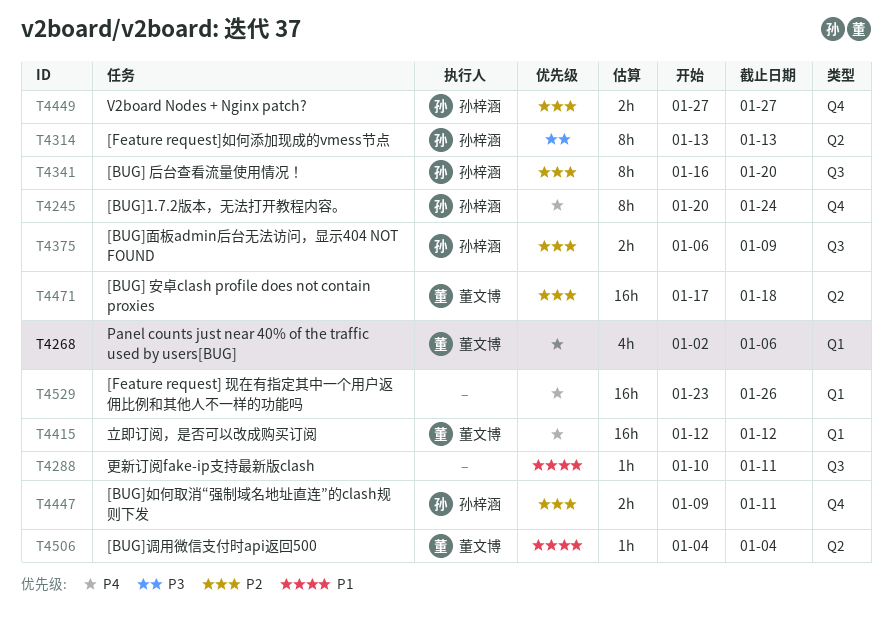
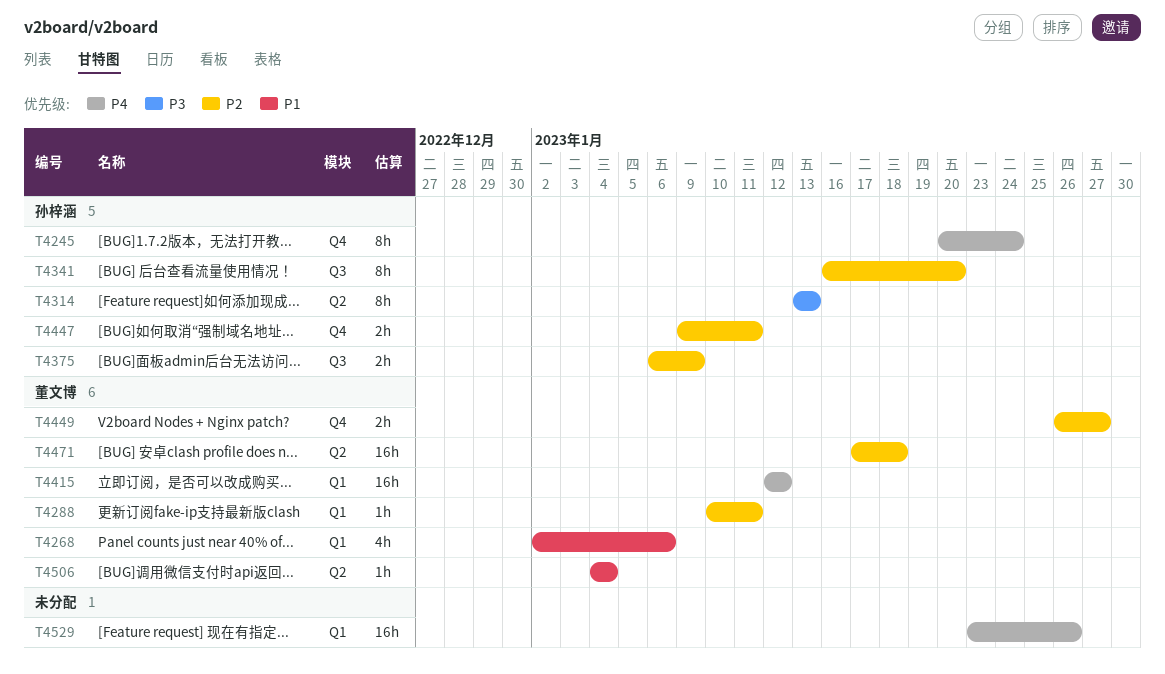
T4268, priority: P4 -> P1
T4288, owner: none -> 董文博
T4288, priority: P1 -> P2
T4288, label: Q3 -> Q1
T4449, owner: 孙梓涵 -> 董文博
T4449, start: Jan 27 -> Jan 26

